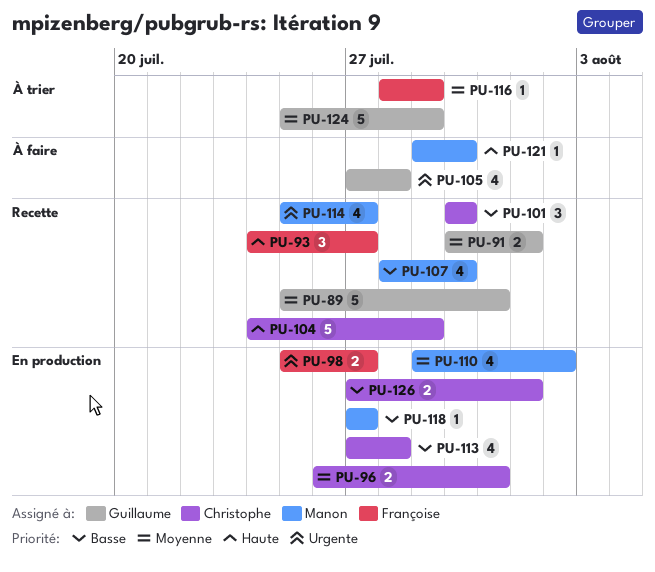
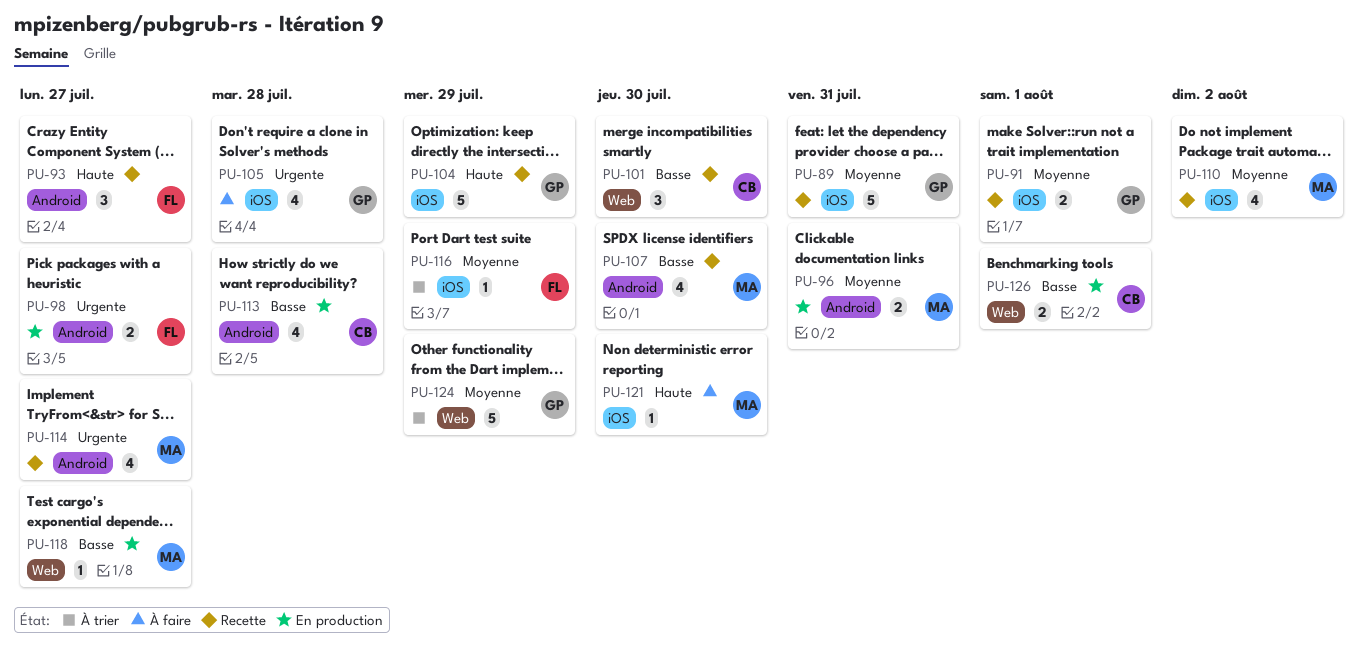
PU-96, owner: Christophe -> Manon
PU-104, owner: Christophe -> Guillaume
PU-110, status: En production -> Recette

